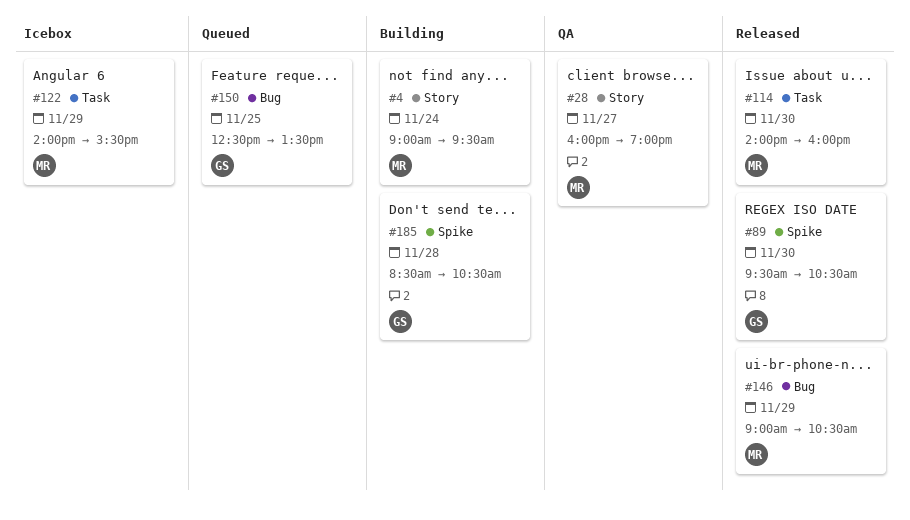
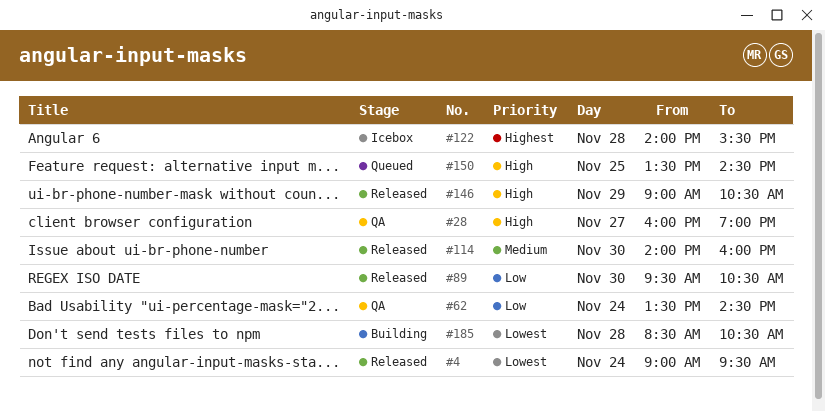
#4, status: Building -> Released
#62: none -> present
#122, day: Nov 29 -> Nov 28
#150, begins: 12:30 -> 13:30
#150, ends: 13:30 -> 14:30

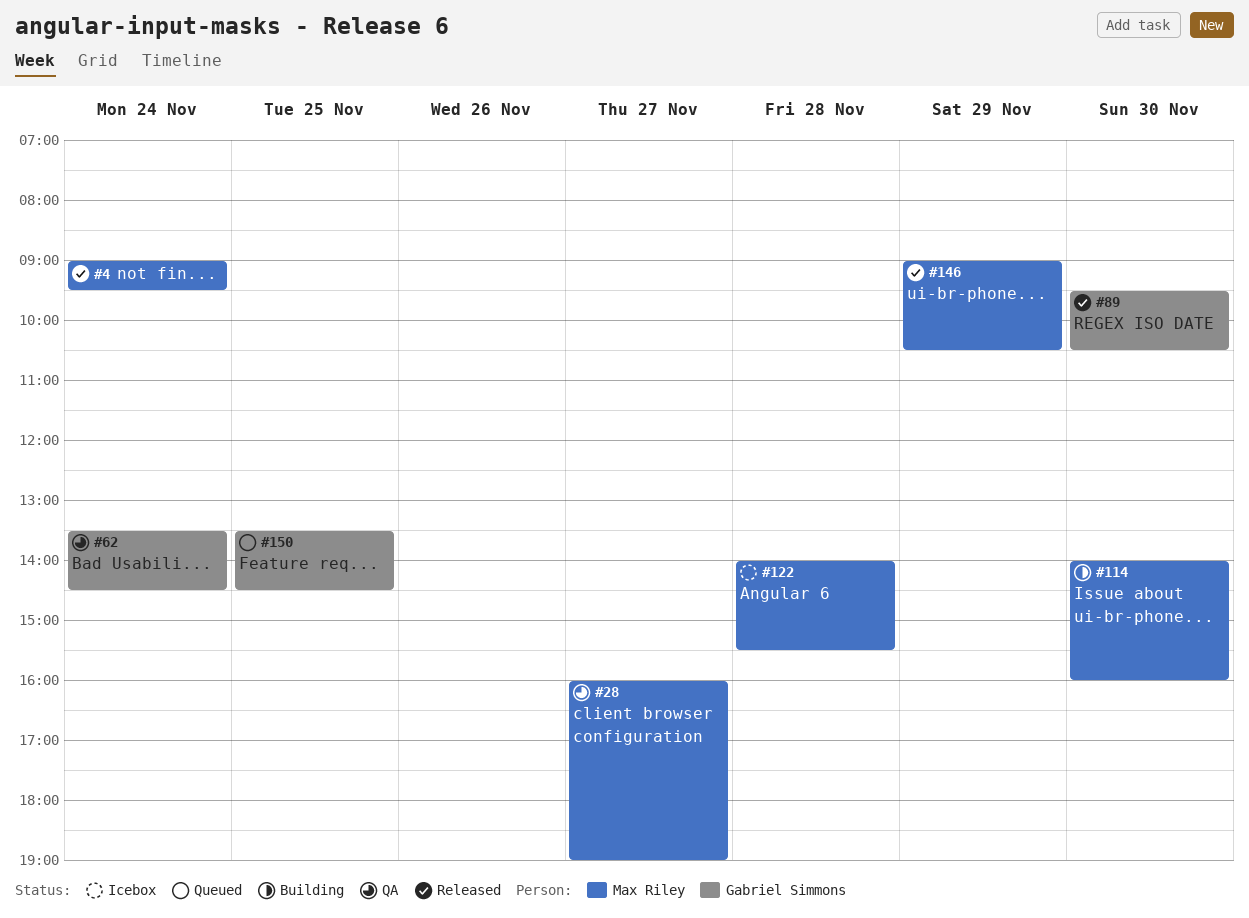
#114, status: Released -> Building
#185: present -> none

